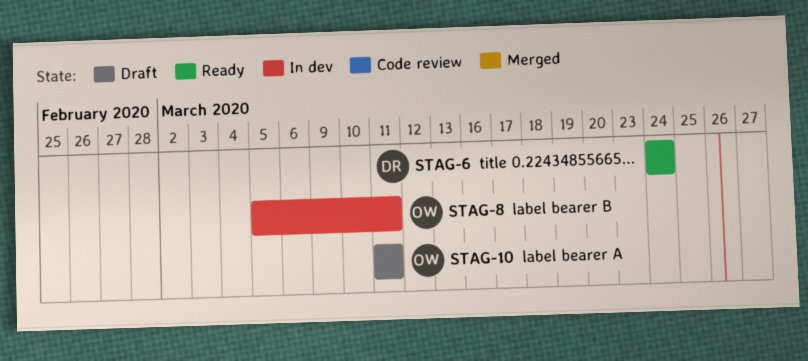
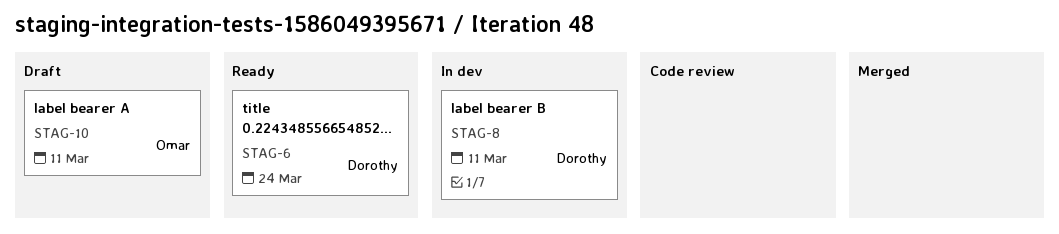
STAG-8, owner: Omar -> Dorothy

